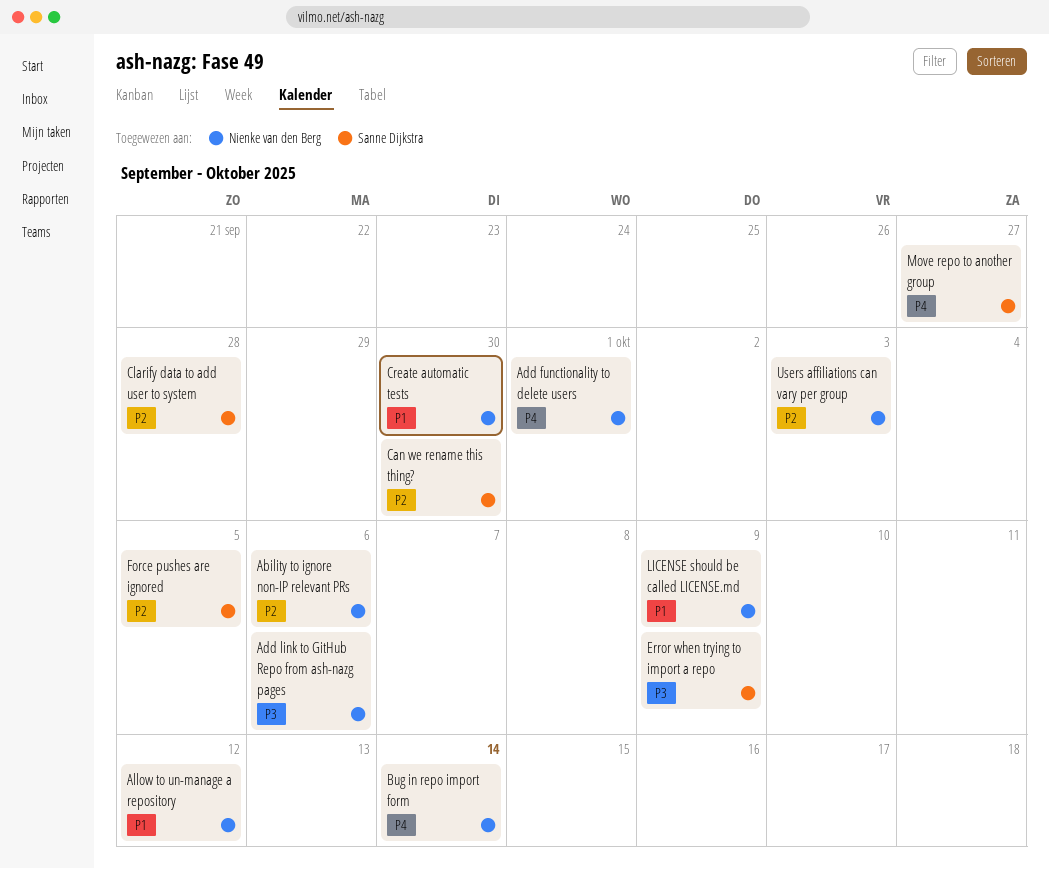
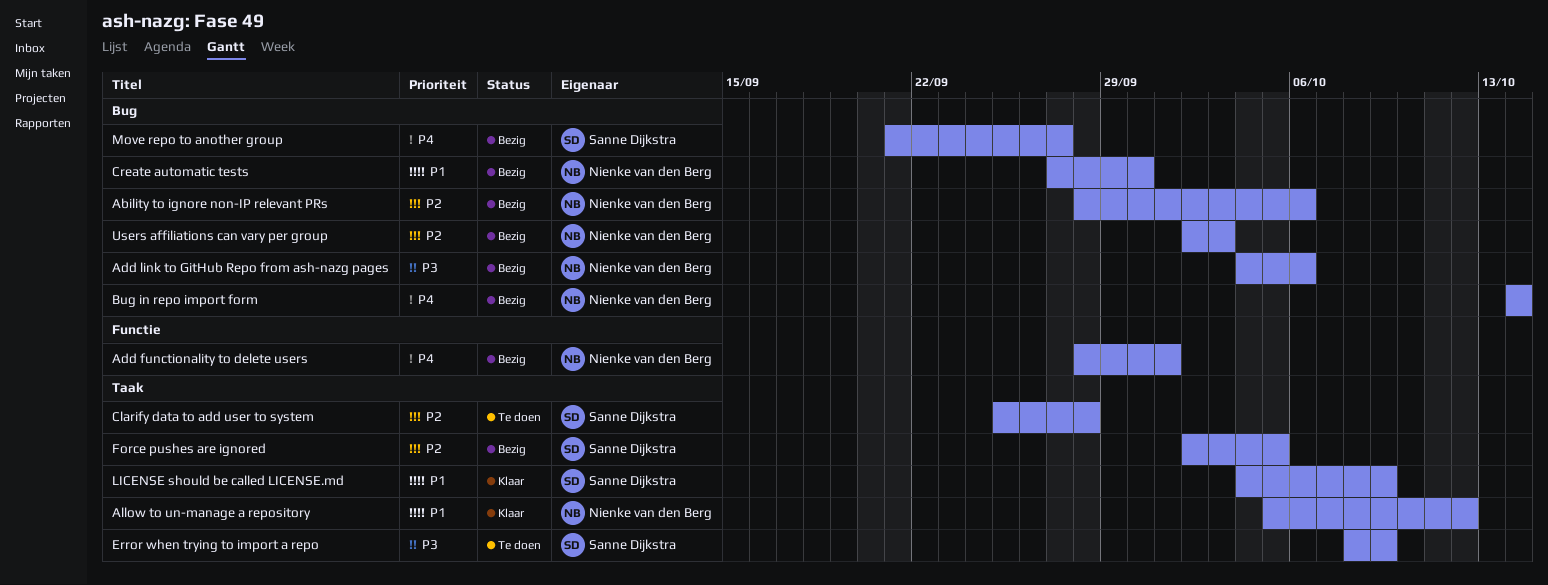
Can we rename this thing?: present -> none
LICENSE should be called LICENSE.md, owner: Nienke van den Berg -> Sanne Dijkstra

